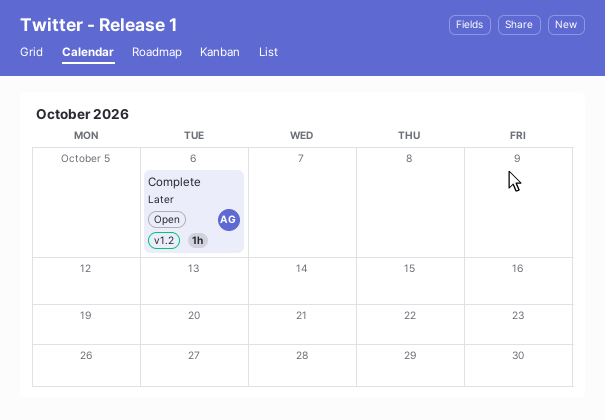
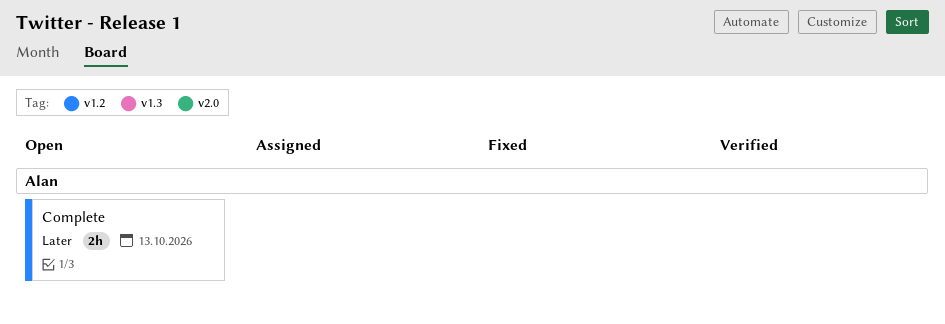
Complete, estimate: 1h -> 2h
Complete, due: Oct 6 -> Oct 13

